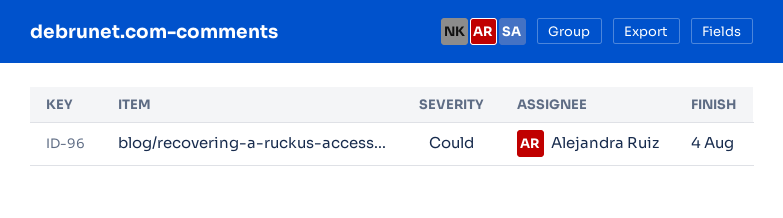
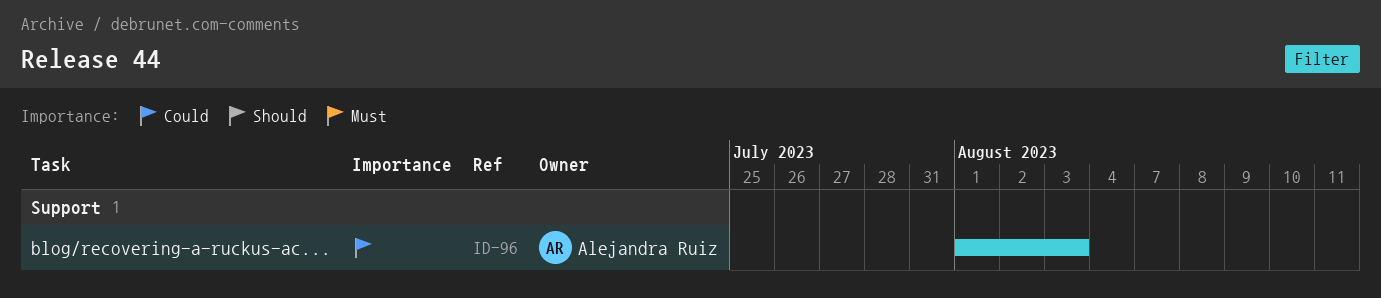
ID-96, due: Aug 4 -> Aug 3

